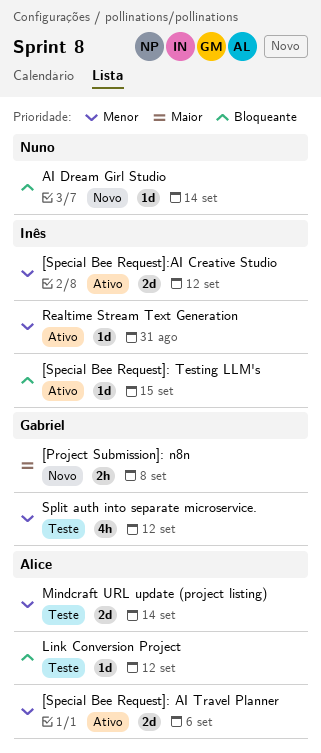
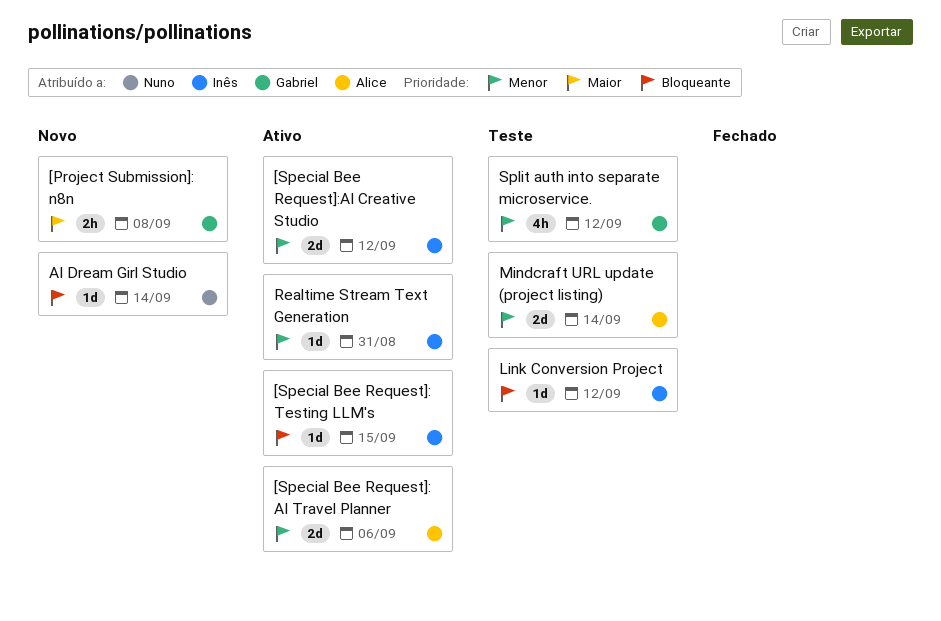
Link Conversion Project, owner: Alice -> Inês

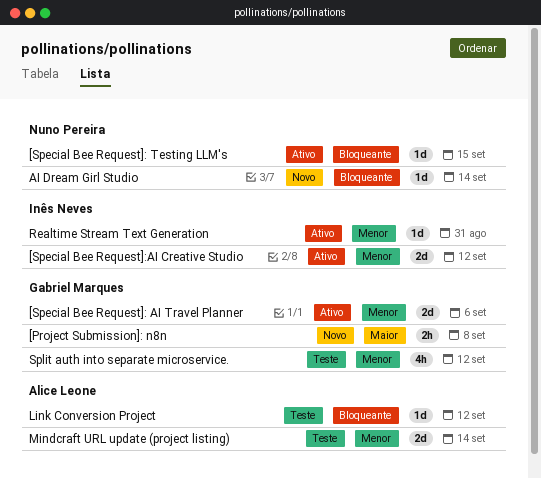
[Special Bee Request]: AI Travel Planner, owner: Alice Leone -> Gabriel Marques
[Special Bee Request]: Testing LLM's, owner: Inês Neves -> Nuno Pereira
Link Conversion Project, owner: Inês Neves -> Alice Leone

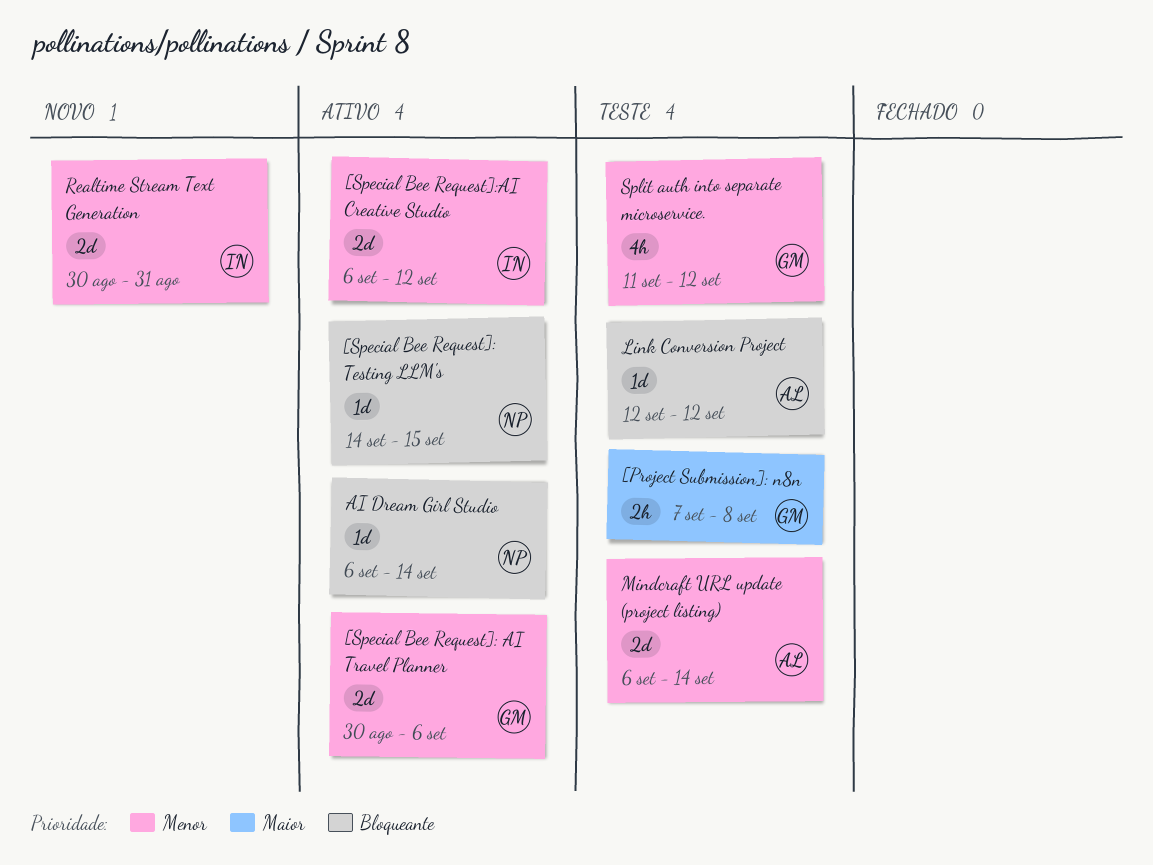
[Project Submission]: n8n, status: Novo -> Teste
AI Dream Girl Studio, status: Novo -> Ativo
Realtime Stream Text Generation, status: Ativo -> Novo
Realtime Stream Text Generation, estimate: 1d -> 2d

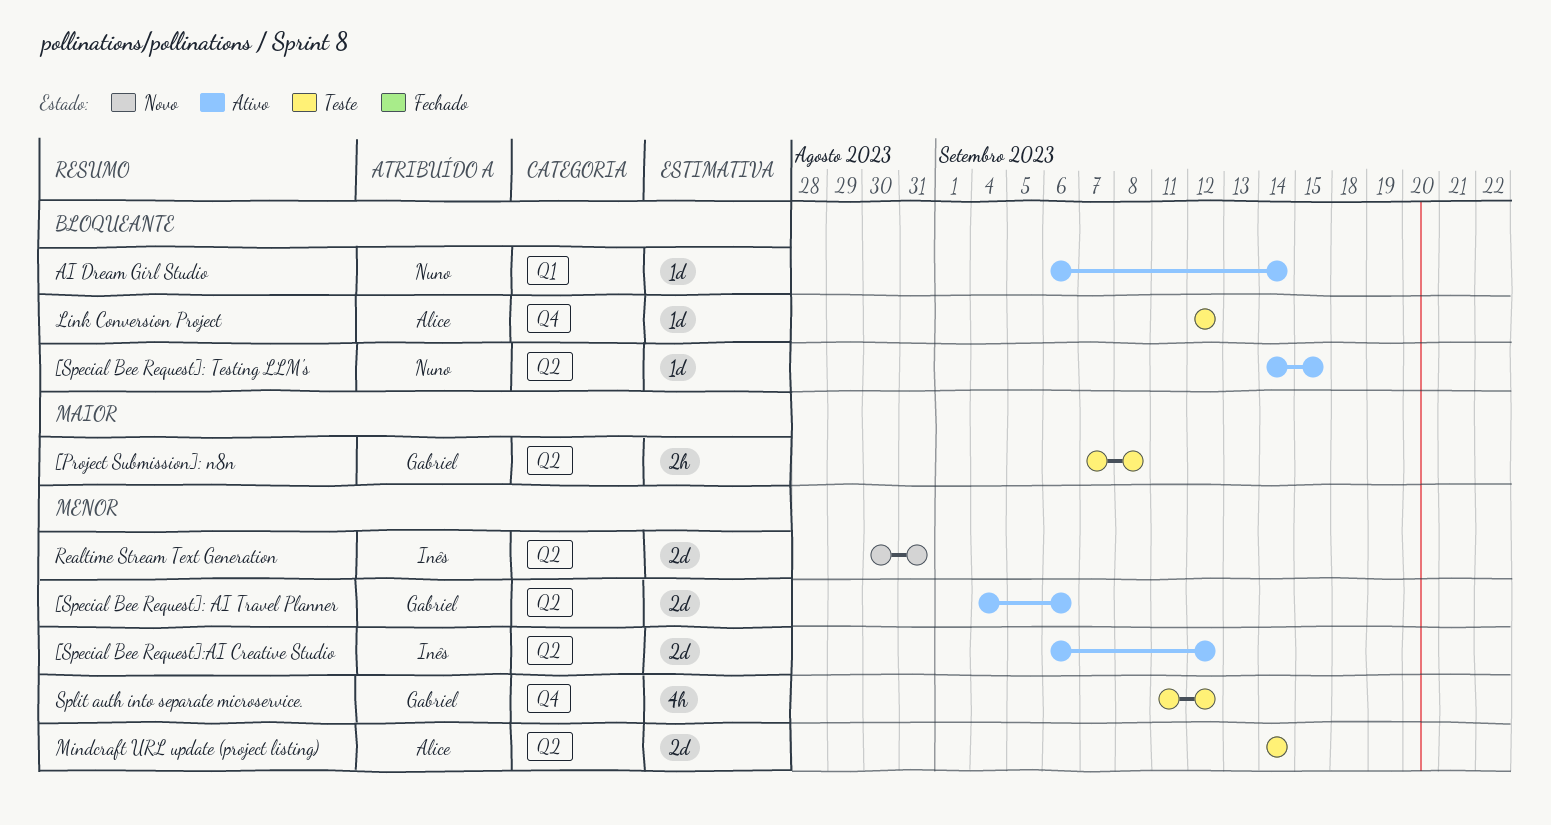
[Special Bee Request]: AI Travel Planner, start: Aug 30 -> Sep 4
Mindcraft URL update (project listing), start: Sep 6 -> Sep 14

